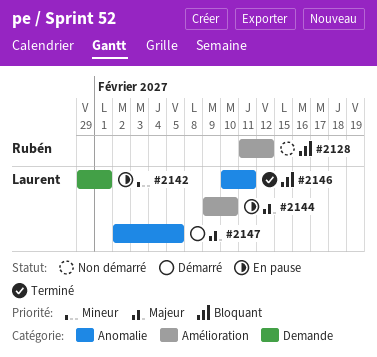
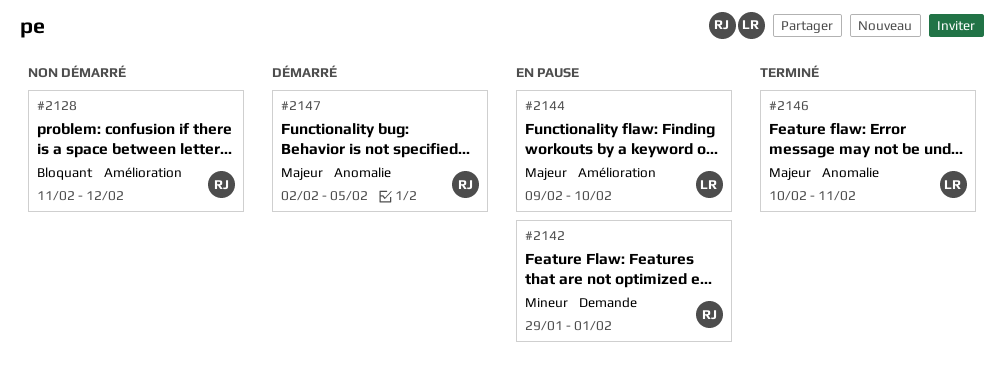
#2142, owner: Laurent -> Rubén
#2146, priority: Bloquant -> Majeur
#2147, owner: Laurent -> Rubén

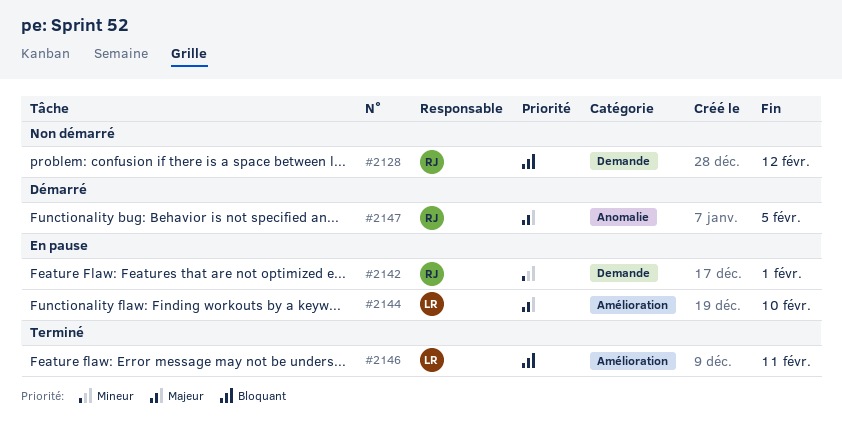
#2128, label: Amélioration -> Demande
#2146, priority: Majeur -> Bloquant
#2146, label: Anomalie -> Amélioration

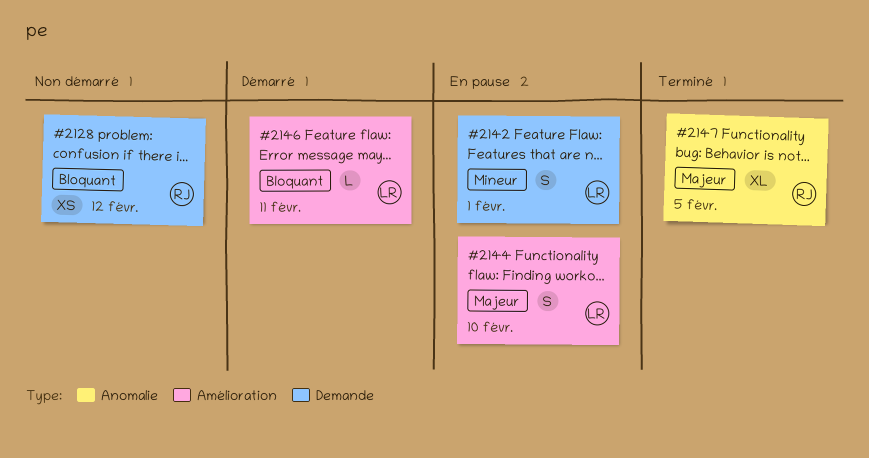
#2142, owner: RJ -> LR
#2146, status: Terminé -> Démarré
#2147, status: Démarré -> Terminé

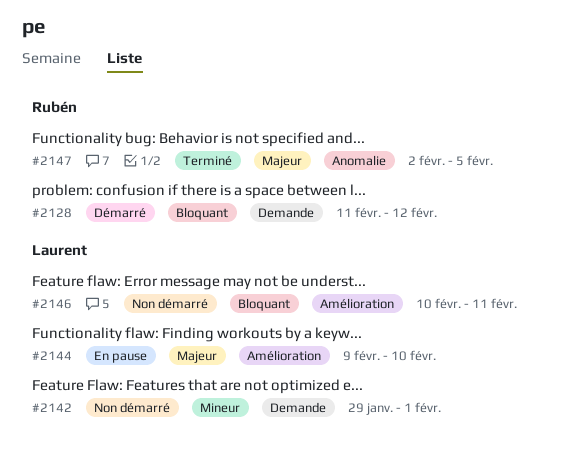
#2128, status: Non démarré -> Démarré
#2142, status: En pause -> Non démarré
#2146, status: Démarré -> Non démarré

